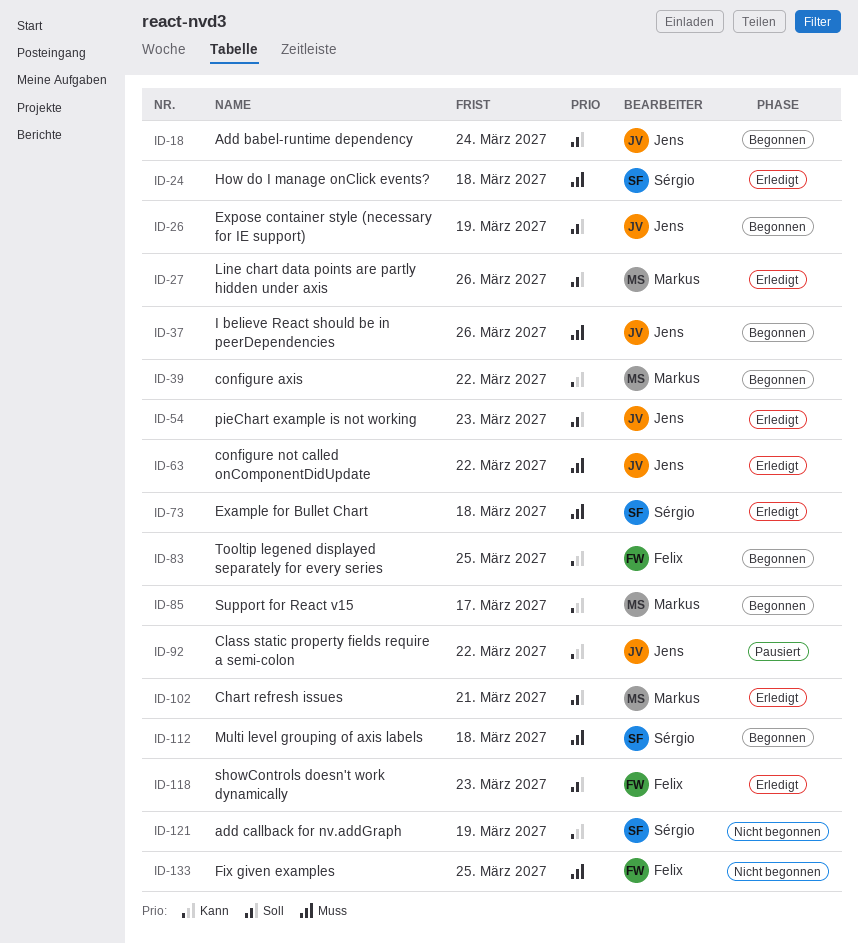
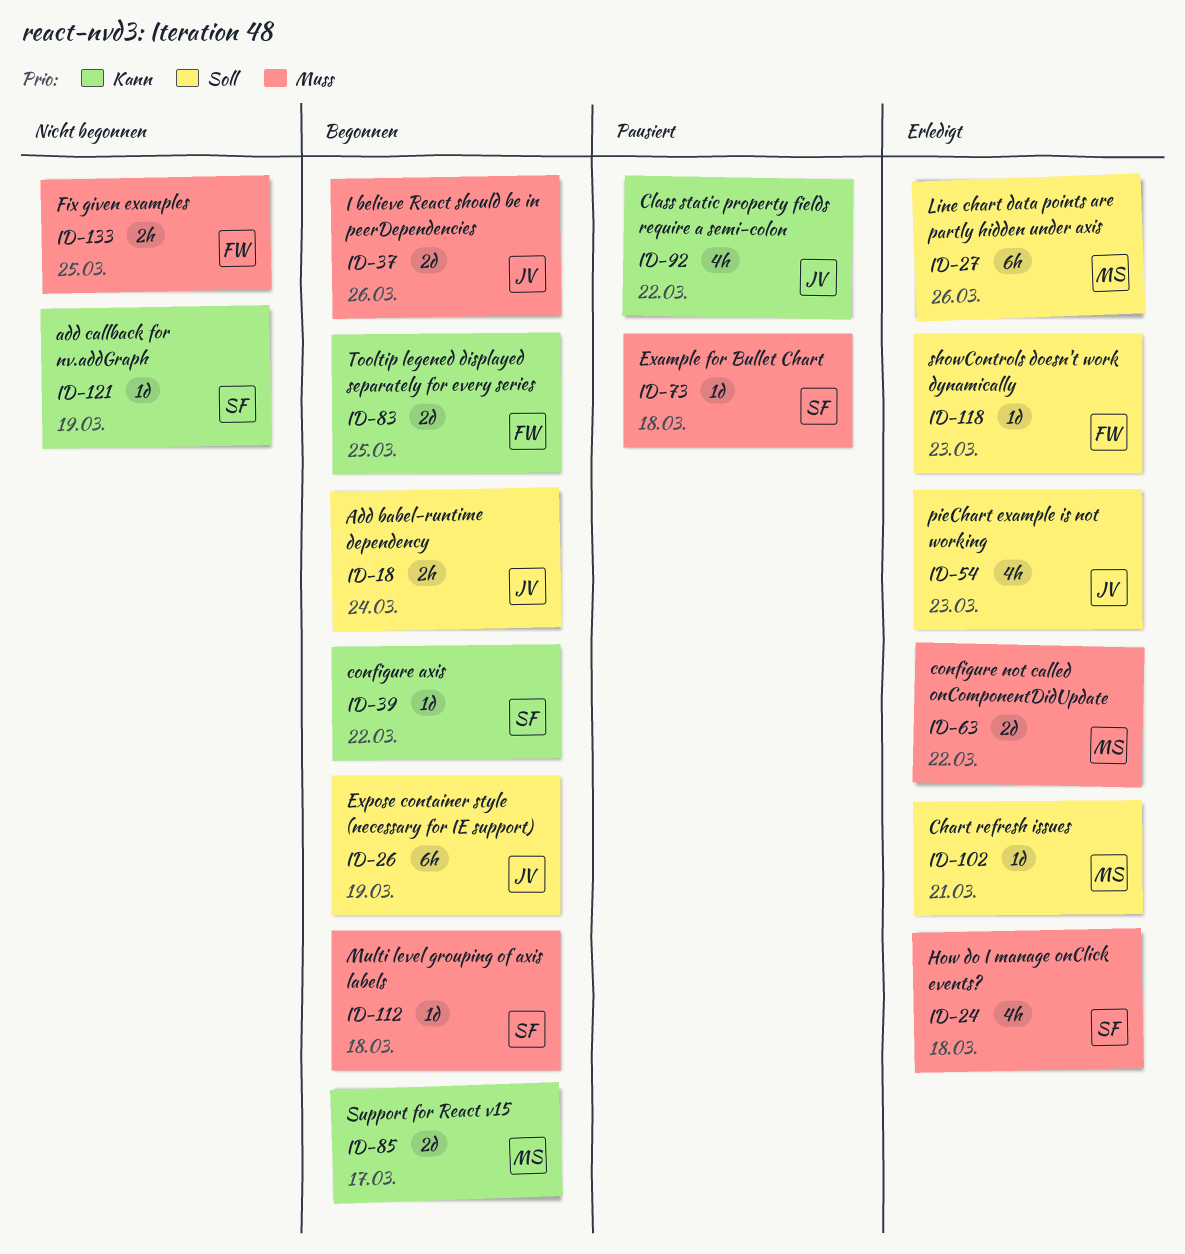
ID-39, owner: Markus -> Sérgio
ID-63, owner: Jens -> Markus
ID-73, status: Erledigt -> Pausiert

